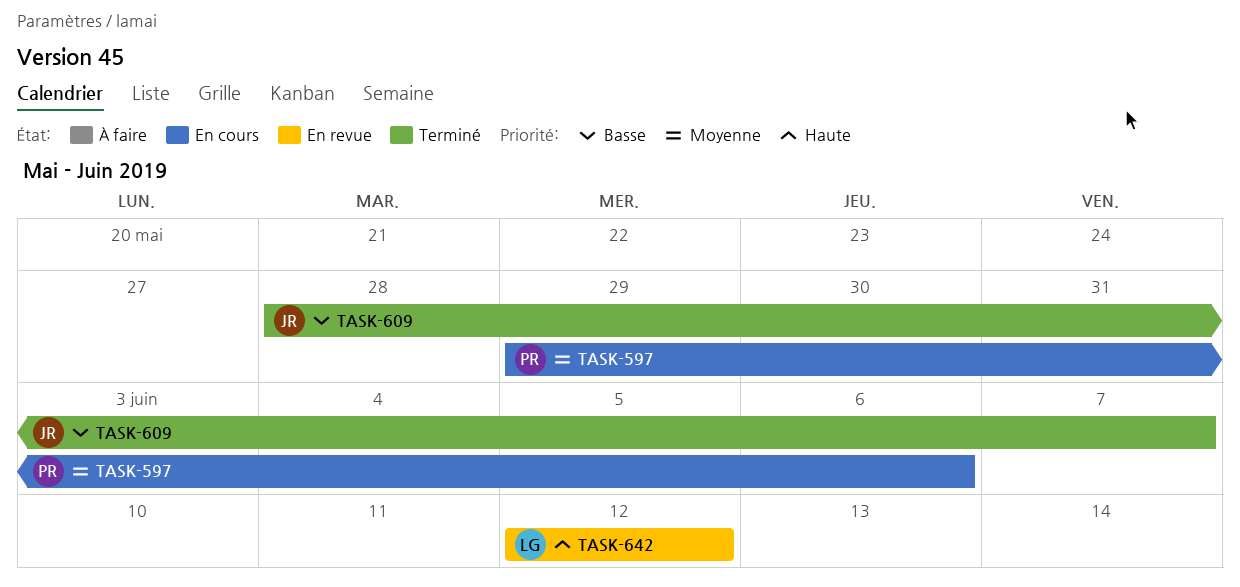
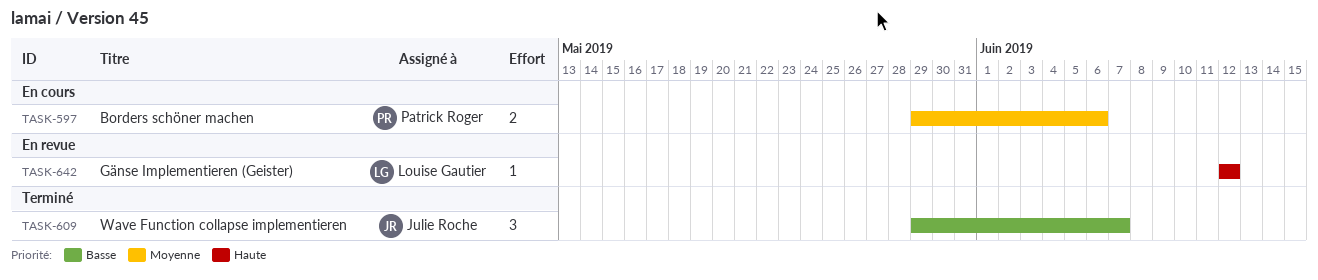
TASK-609, start: May 28 -> May 29

